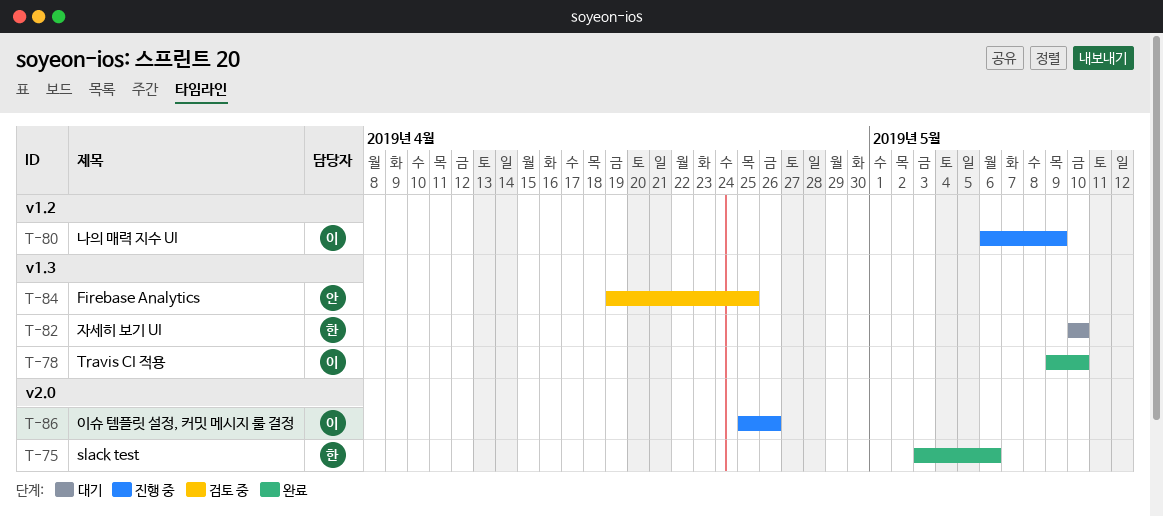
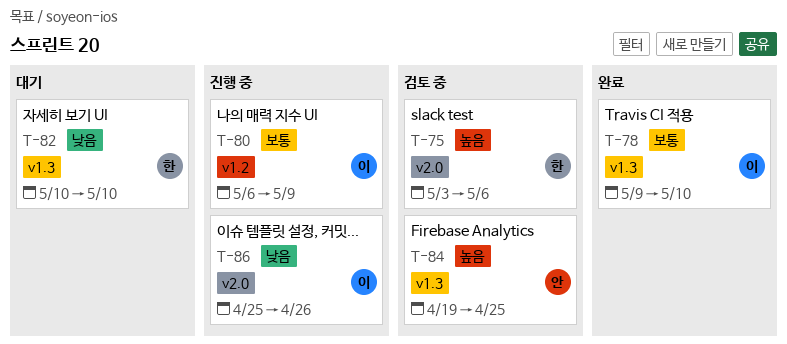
T-75, status: 완료 -> 검토 중

